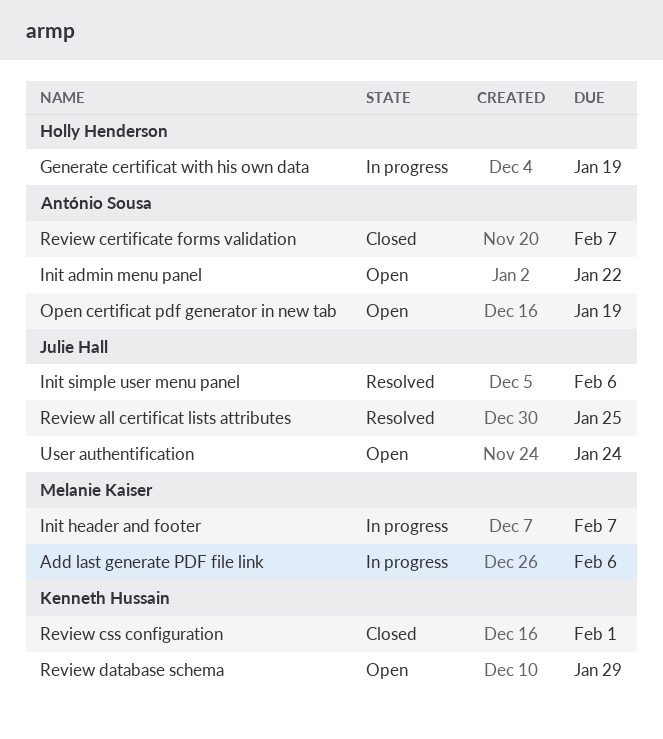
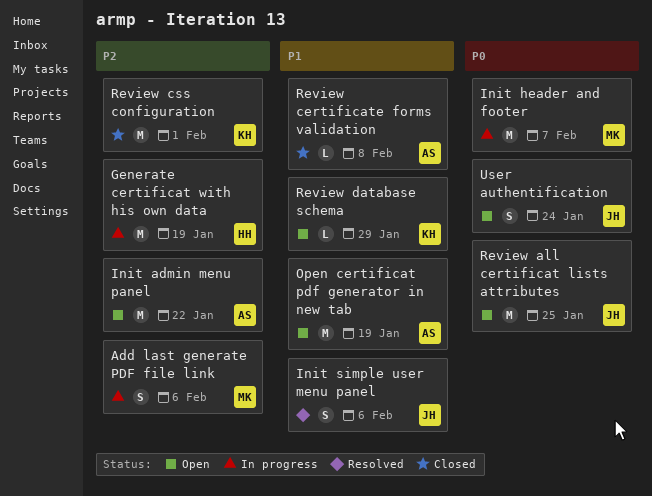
Review all certificat lists attributes, status: Resolved -> Open
Review certificate forms validation, due: Feb 7 -> Feb 8

